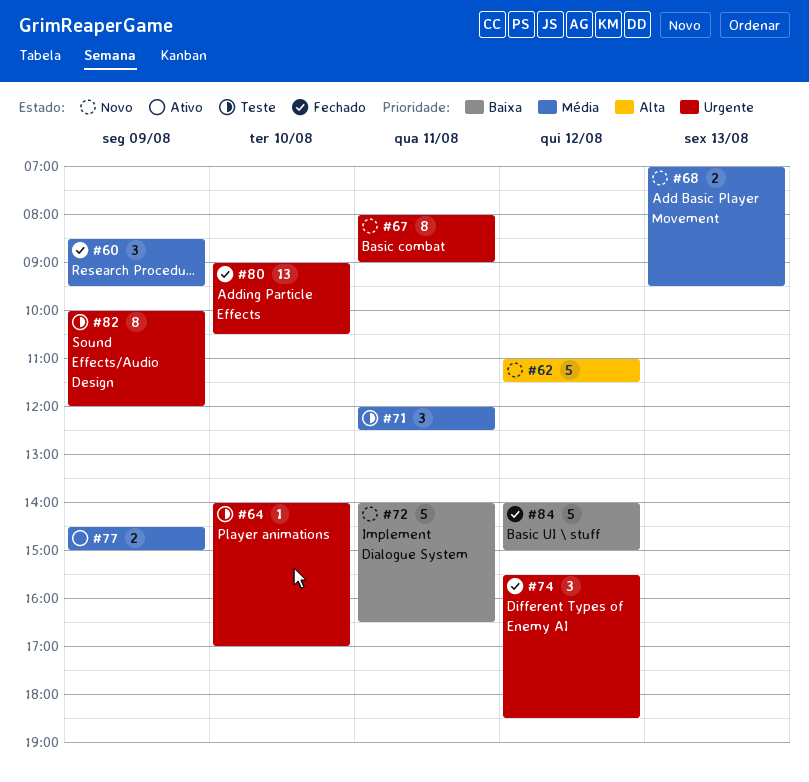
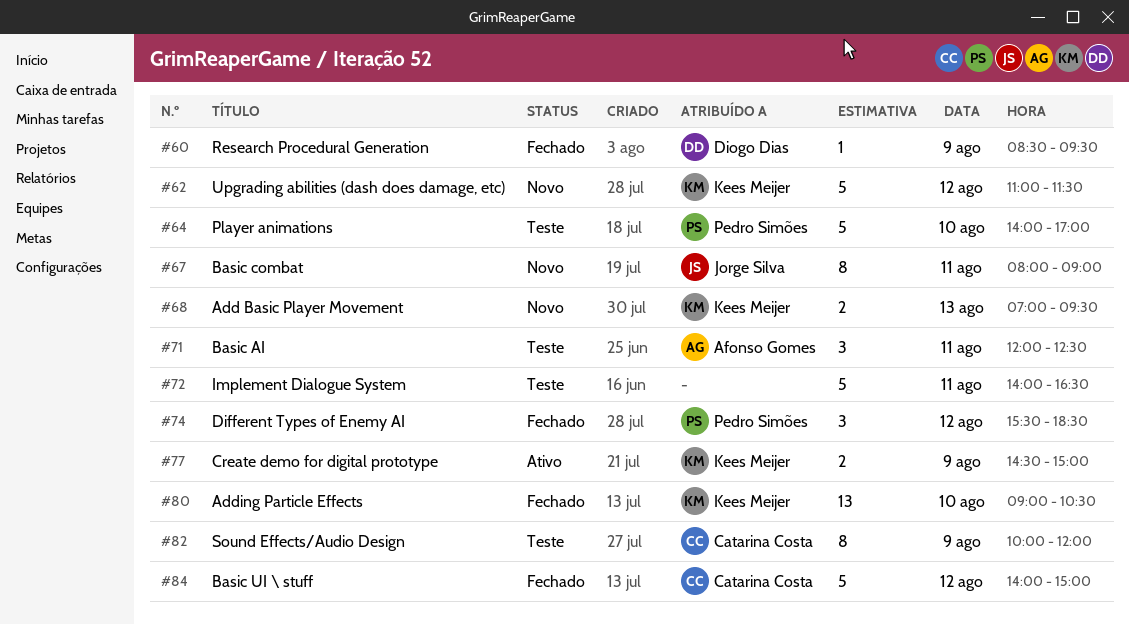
#60, estimate: 3 -> 1
#64, estimate: 1 -> 5
#72, status: Novo -> Teste

